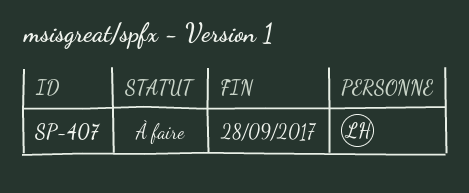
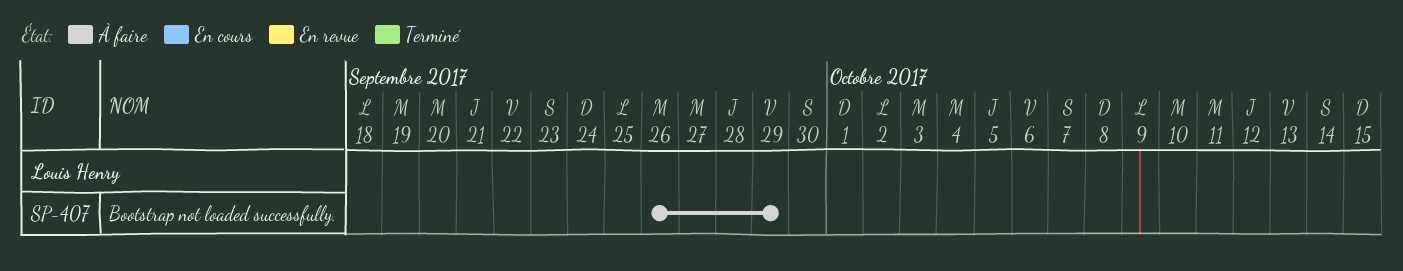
SP-407, due: Sep 28 -> Sep 29

